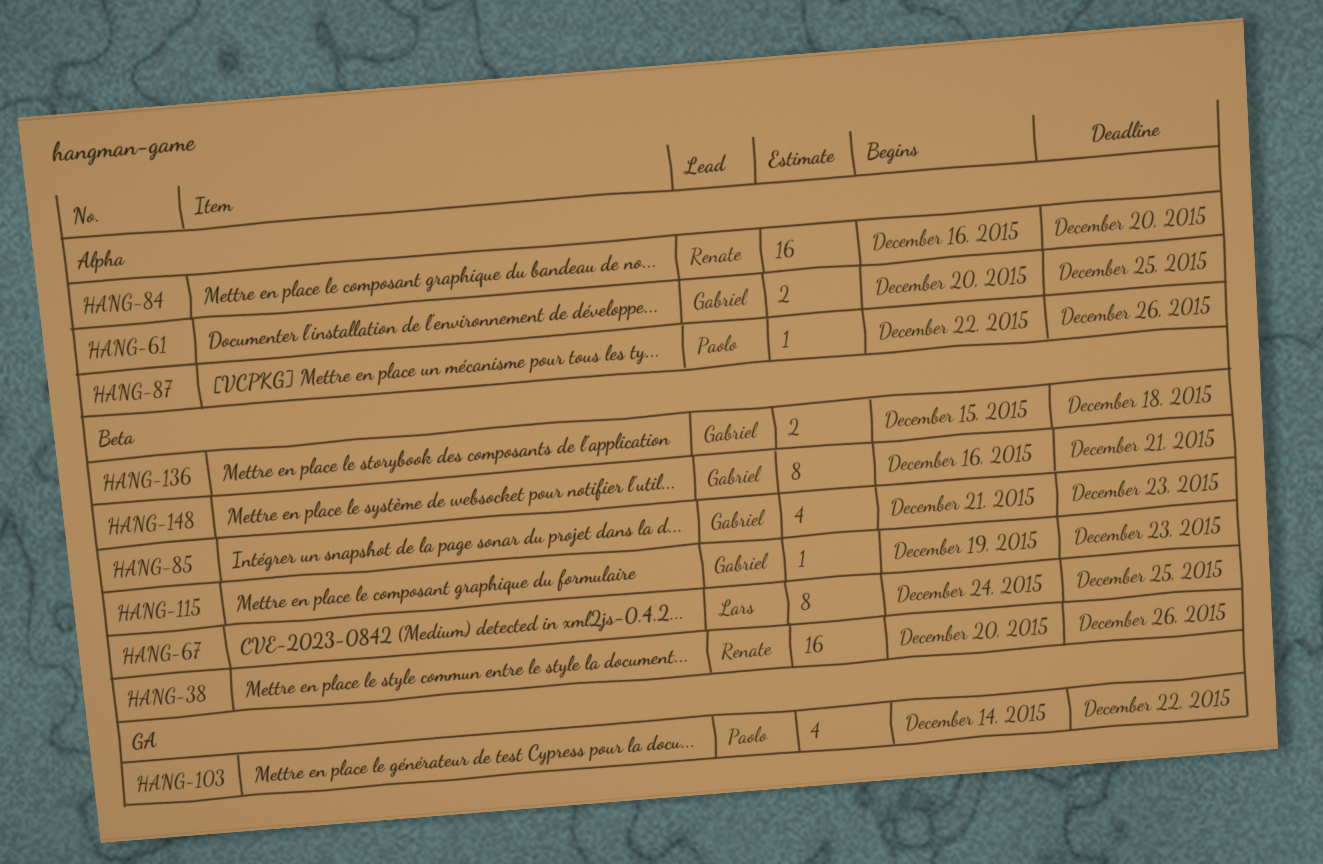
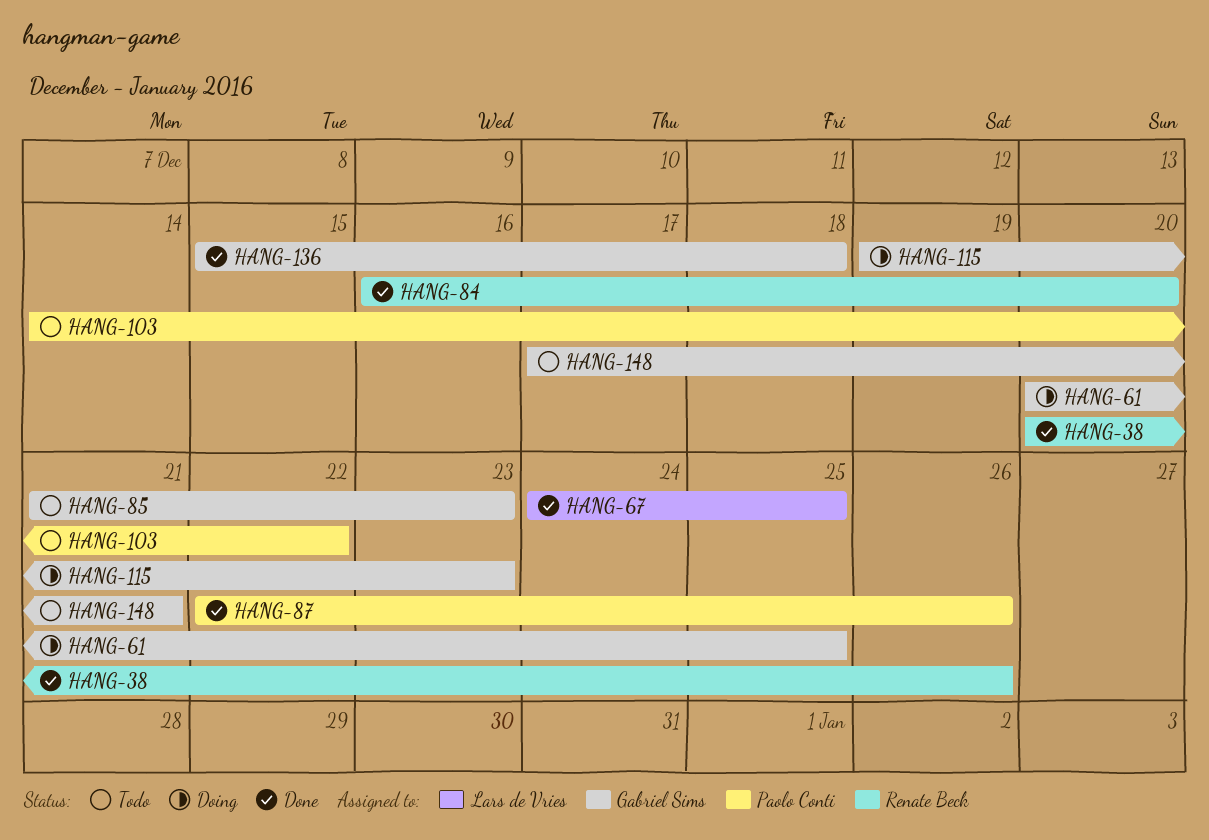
HANG-148, start: Dec 16 -> Dec 17

